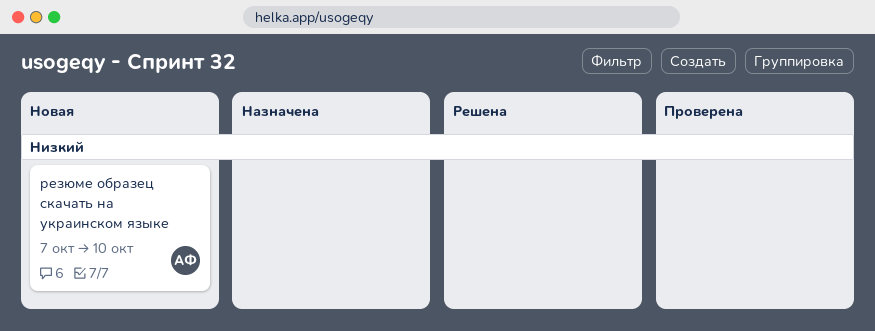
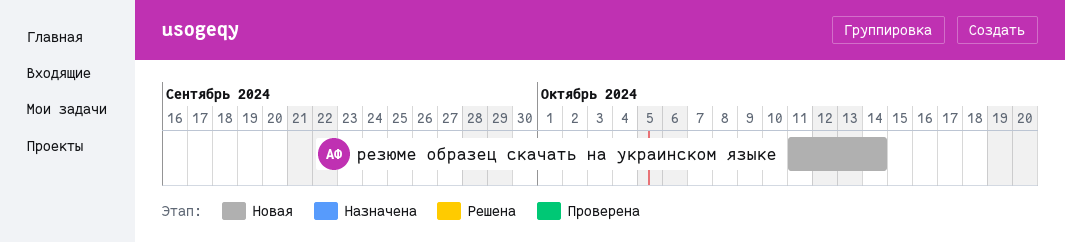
резюме образец скачать на украинском языке, start: Oct 7 -> Oct 11
резюме образец скачать на украинском языке, due: Oct 10 -> Oct 14

